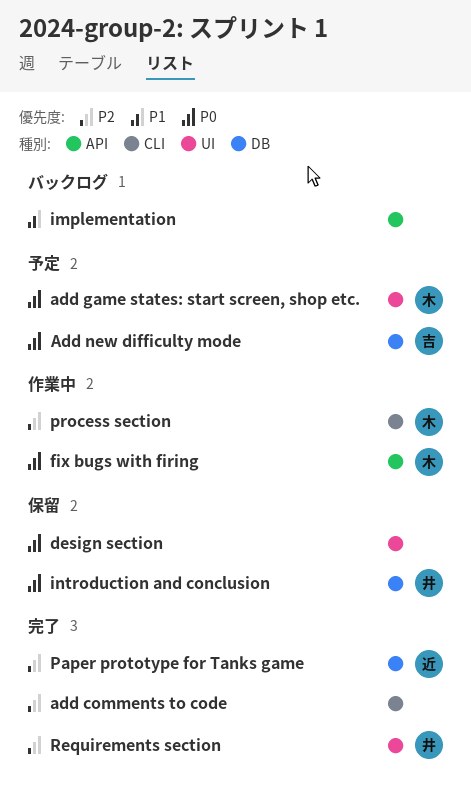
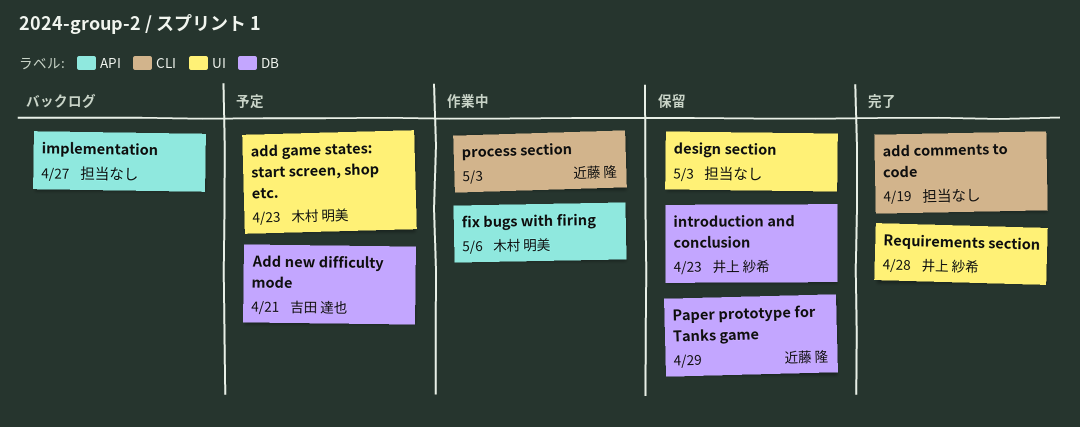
Paper prototype for Tanks game, status: 完了 -> 保留
process section, owner: 木村 明美 -> 近藤 隆

